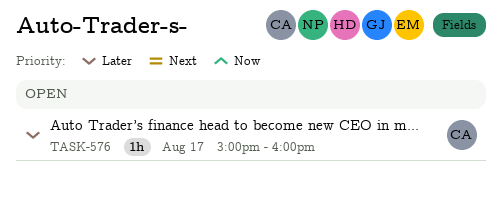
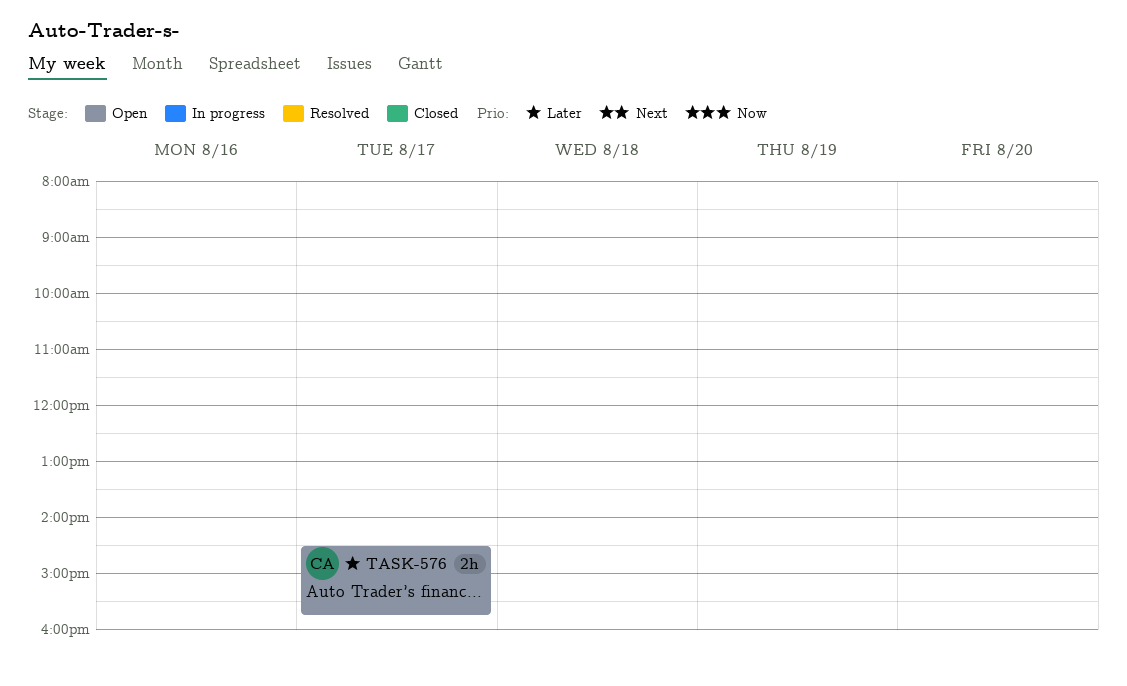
TASK-576, estimate: 1h -> 2h
TASK-576, begins: 15:00 -> 14:30
TASK-576, ends: 16:00 -> 15:45

